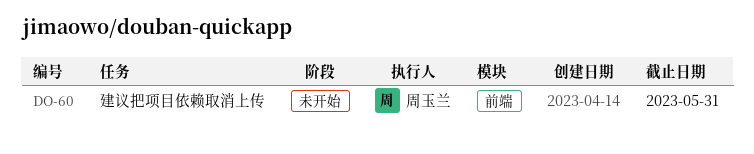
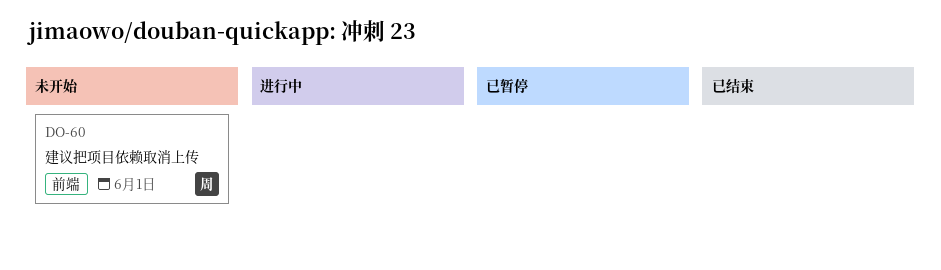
DO-60, due: May 31 -> Jun 1

